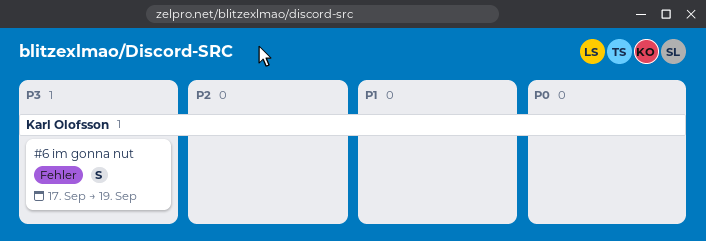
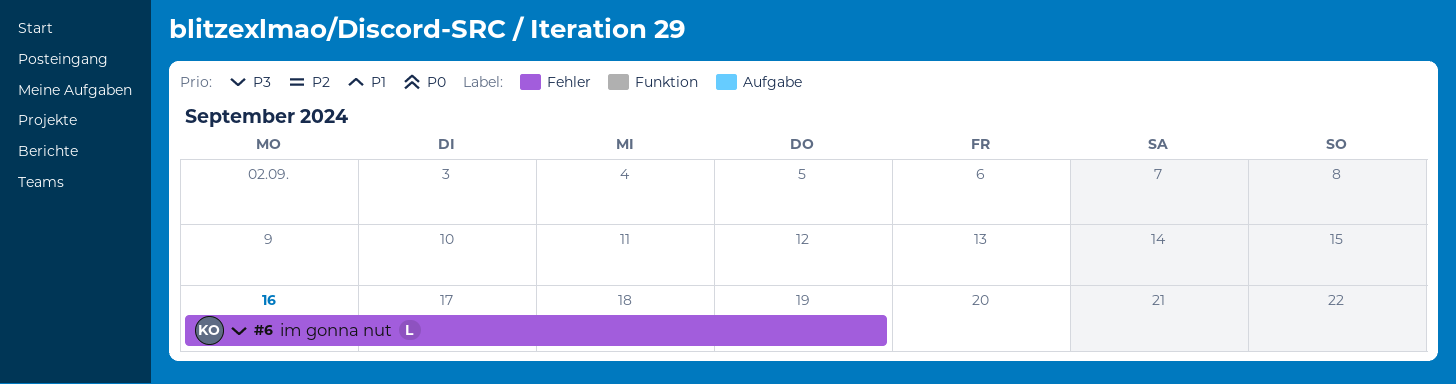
#6, estimate: S -> L
#6, start: Sep 17 -> Sep 16

